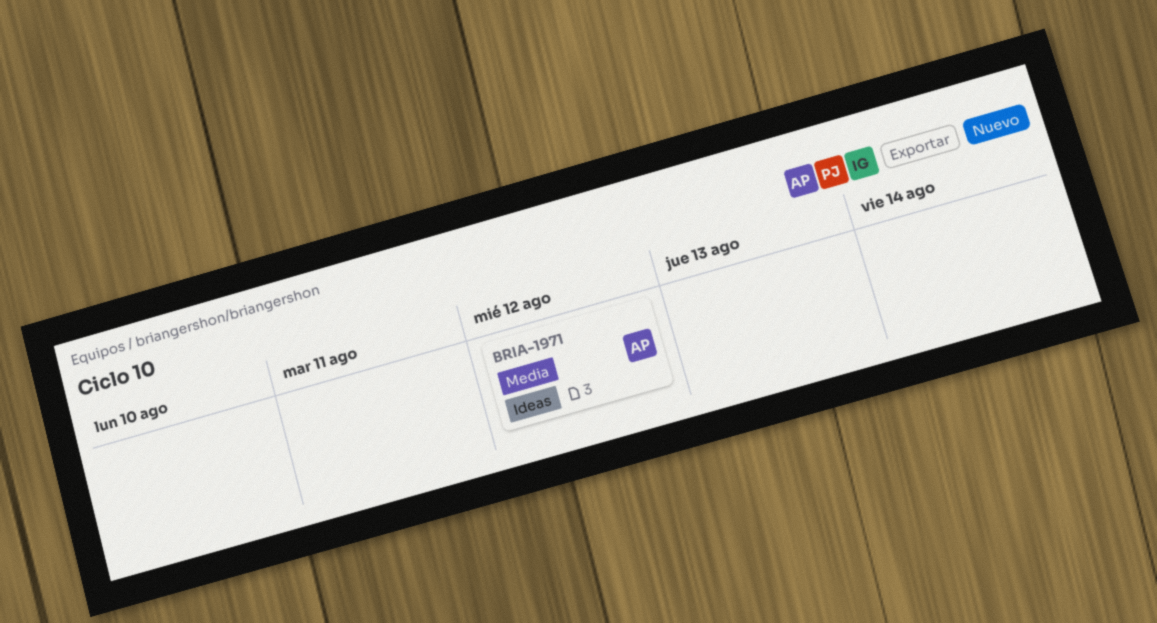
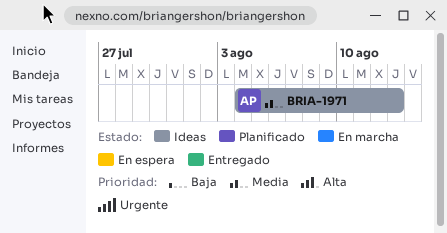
BRIA-1971, due: Aug 12 -> Aug 13

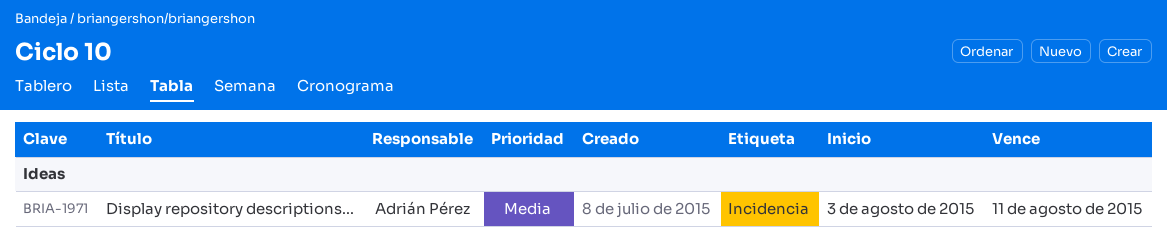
BRIA-1971, start: Aug 4 -> Aug 3
BRIA-1971, due: Aug 13 -> Aug 11

